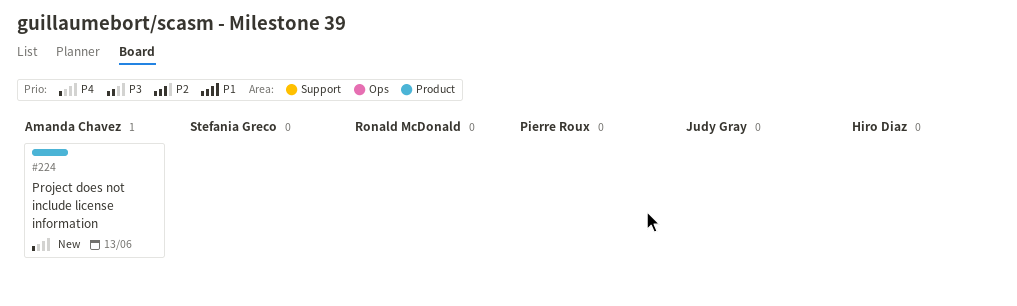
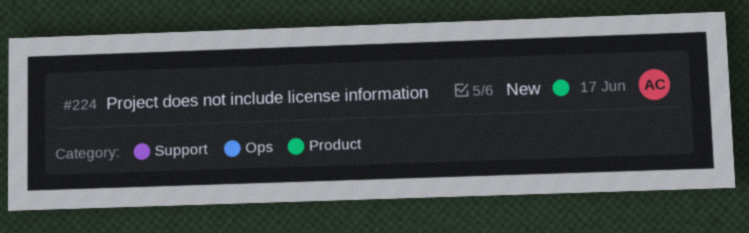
#224, due: Jun 13 -> Jun 17

